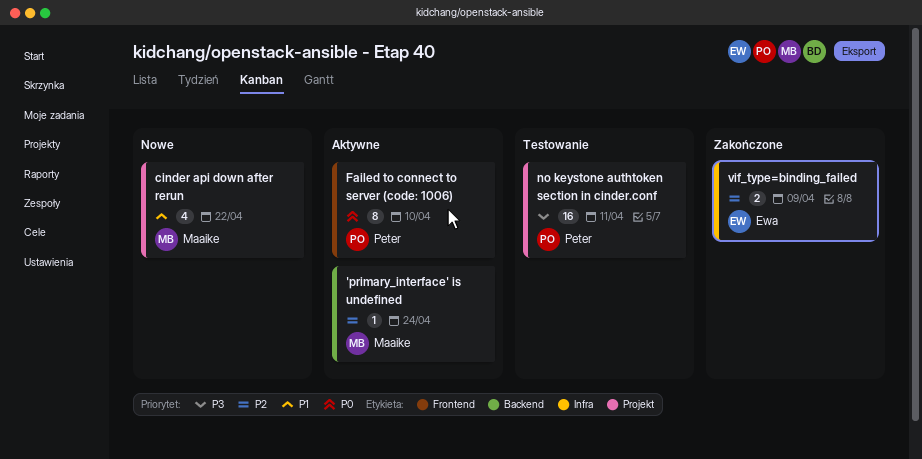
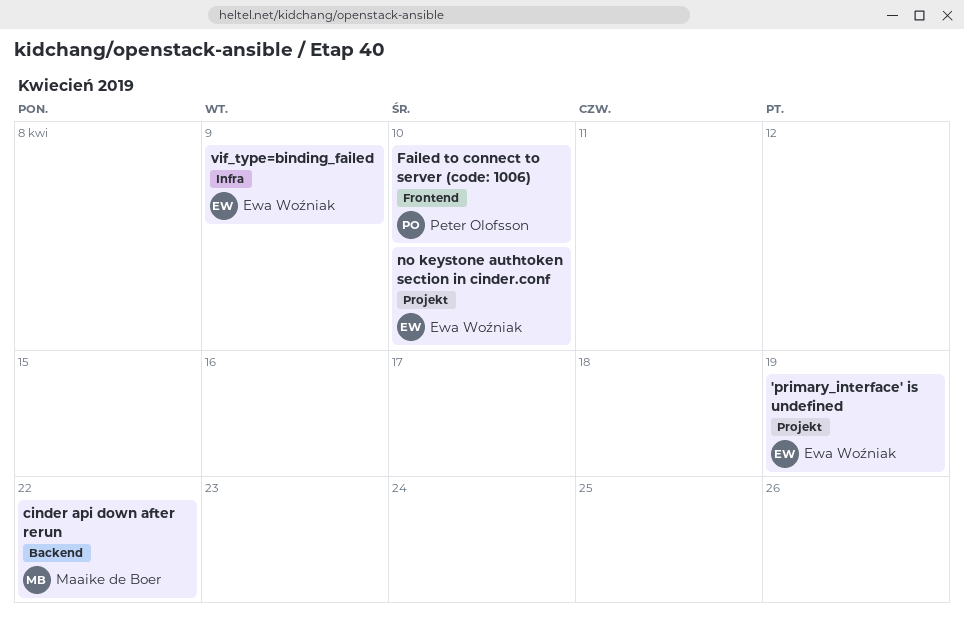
'primary_interface' is undefined, owner: Maaike de Boer -> Ewa Woźniak
'primary_interface' is undefined, label: Backend -> Projekt
'primary_interface' is undefined, due: Apr 24 -> Apr 19
cinder api down after rerun, label: Projekt -> Backend
no keystone authtoken section in cinder.conf, owner: Peter Olofsson -> Ewa Woźniak
no keystone authtoken section in cinder.conf, due: Apr 11 -> Apr 10

